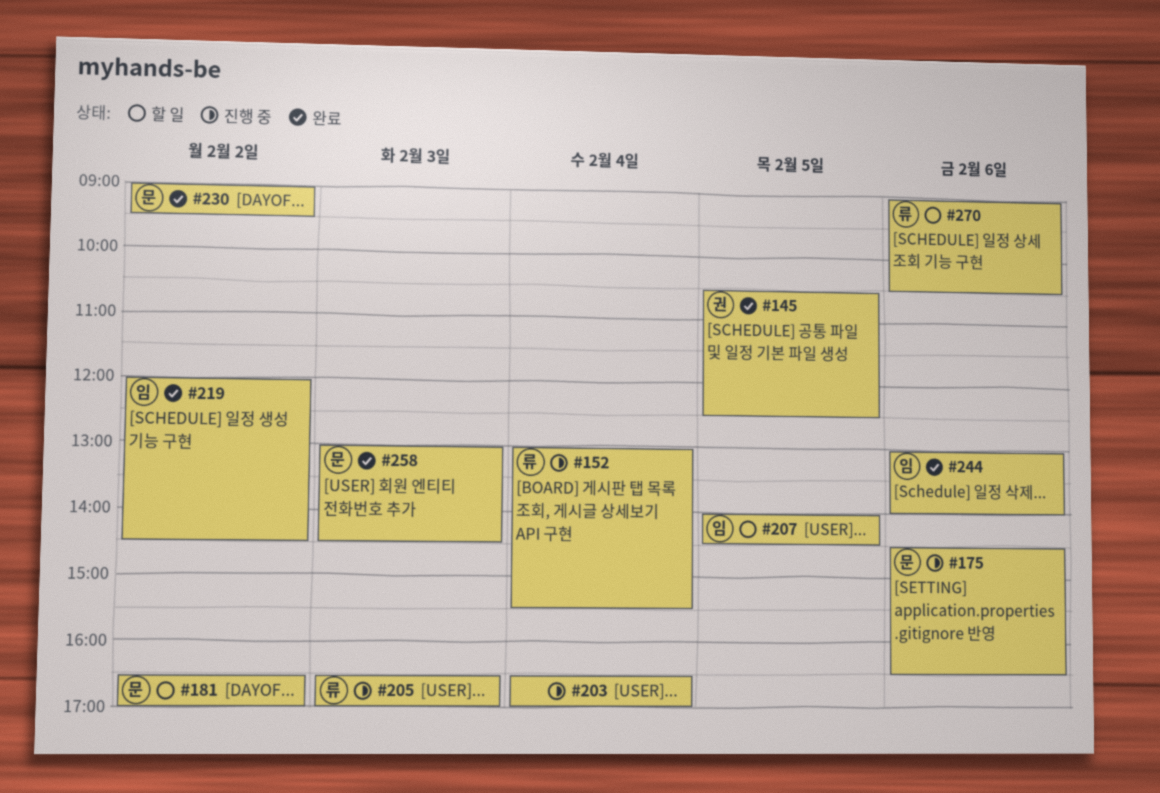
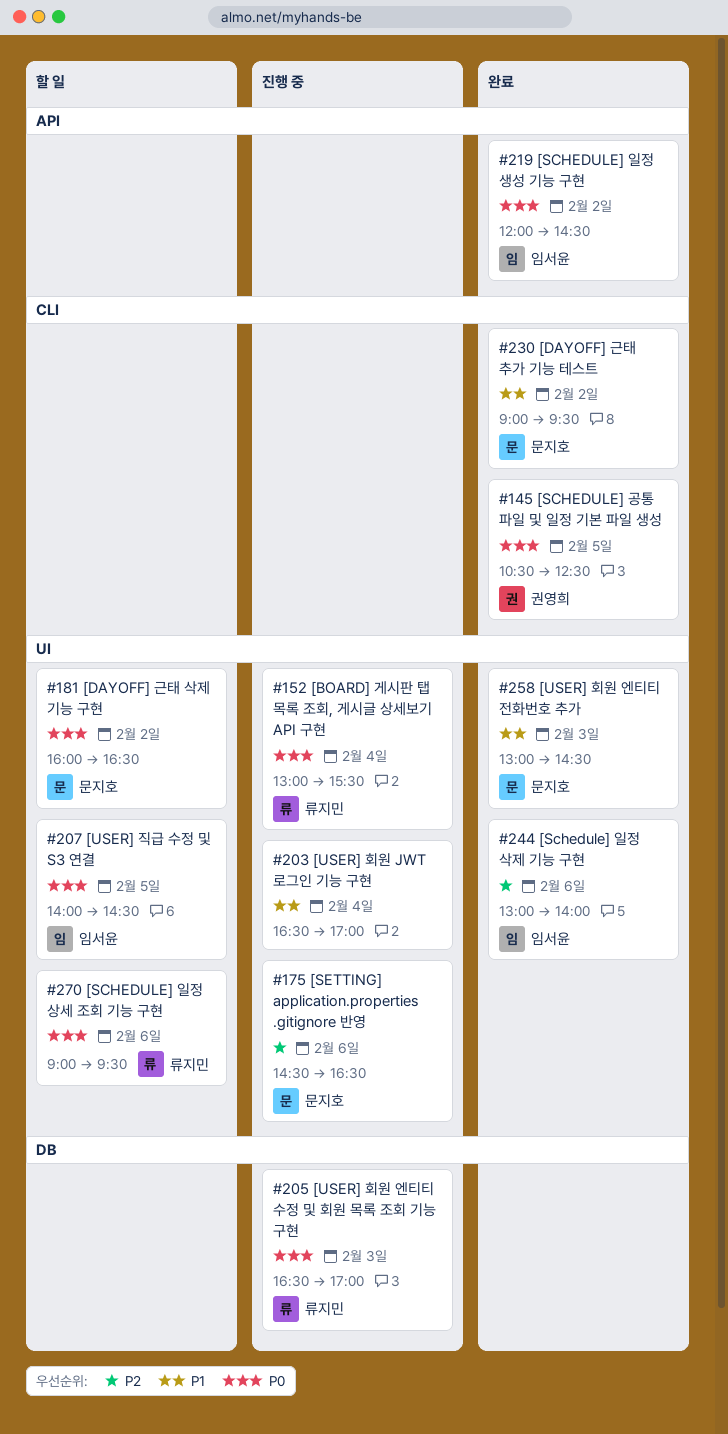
#181, begins: 16:30 -> 16:00
#181, ends: 17:00 -> 16:30
#270, ends: 10:30 -> 09:30

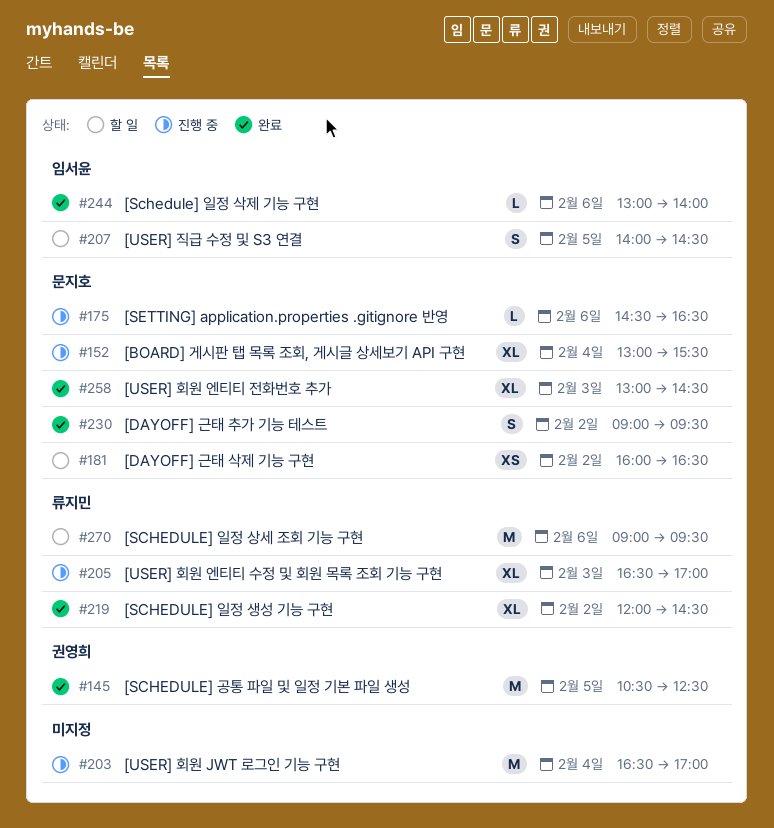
#152, owner: 류지민 -> 문지호
#219, owner: 임서윤 -> 류지민

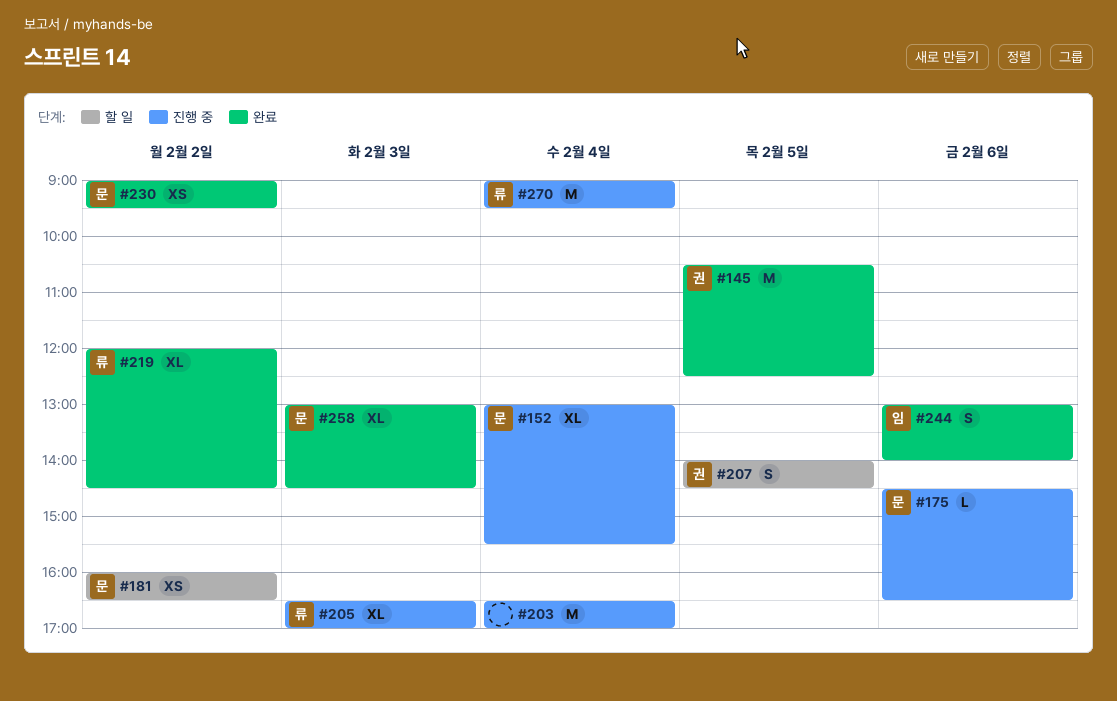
#207, owner: 임서윤 -> 권영희
#230, estimate: S -> XS
#244, estimate: L -> S
#270, status: 할 일 -> 진행 중
#270, day: Feb 6 -> Feb 4

